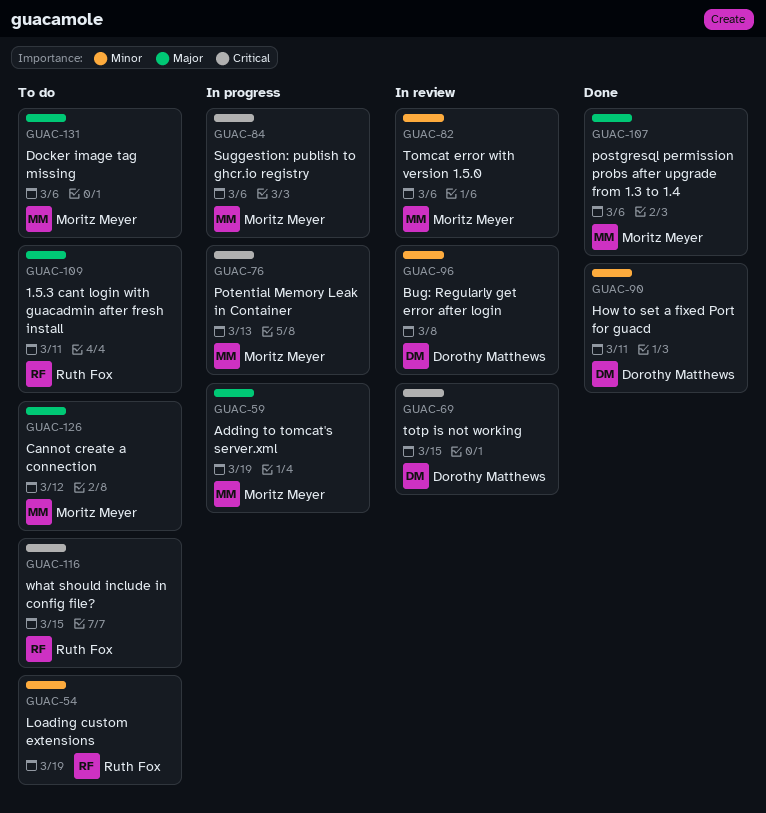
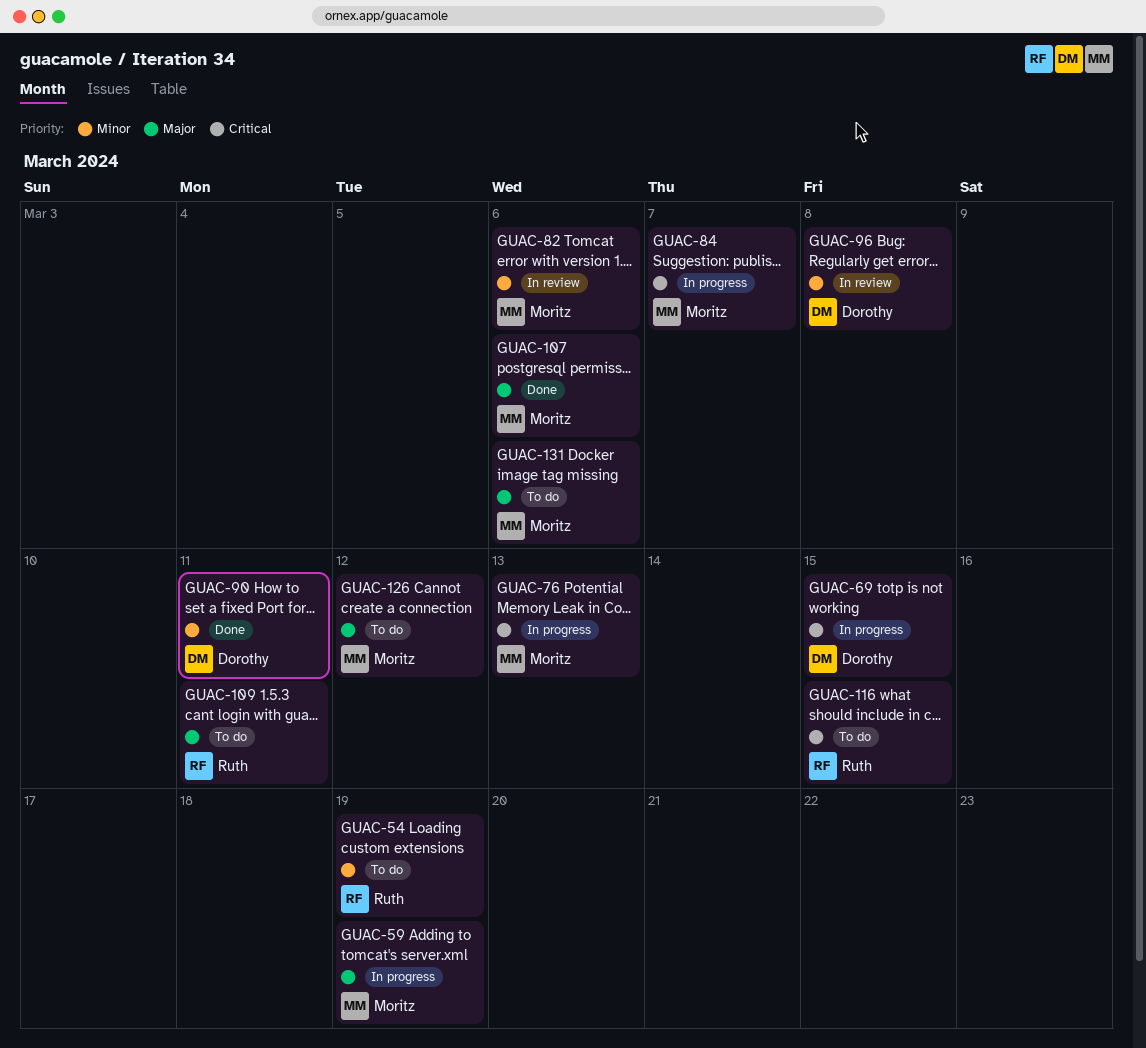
GUAC-69, status: In review -> In progress
GUAC-84, due: Mar 6 -> Mar 7

